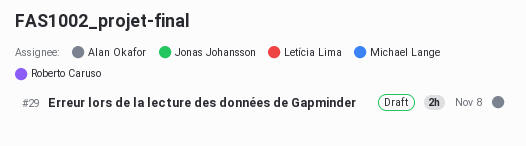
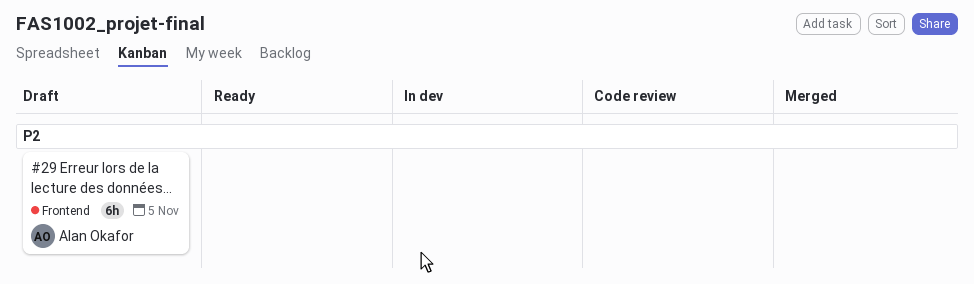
#29, estimate: 2h -> 6h
#29, due: Nov 8 -> Nov 5

